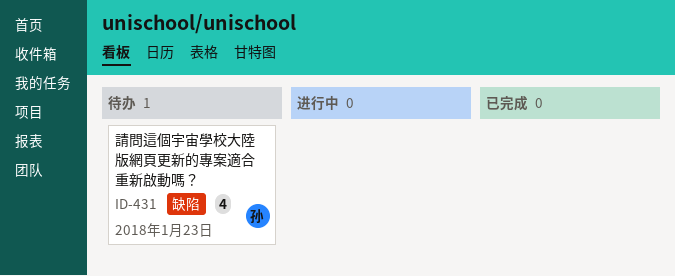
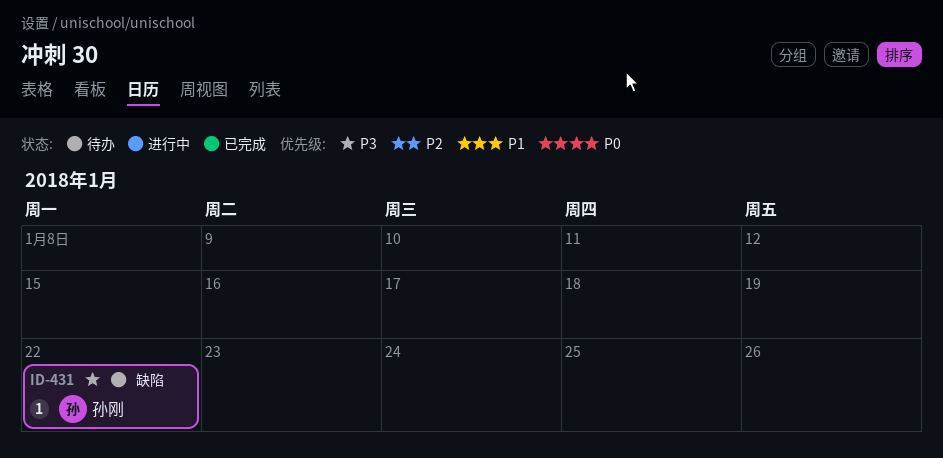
ID-431, estimate: 4 -> 1
ID-431, due: Jan 23 -> Jan 22

